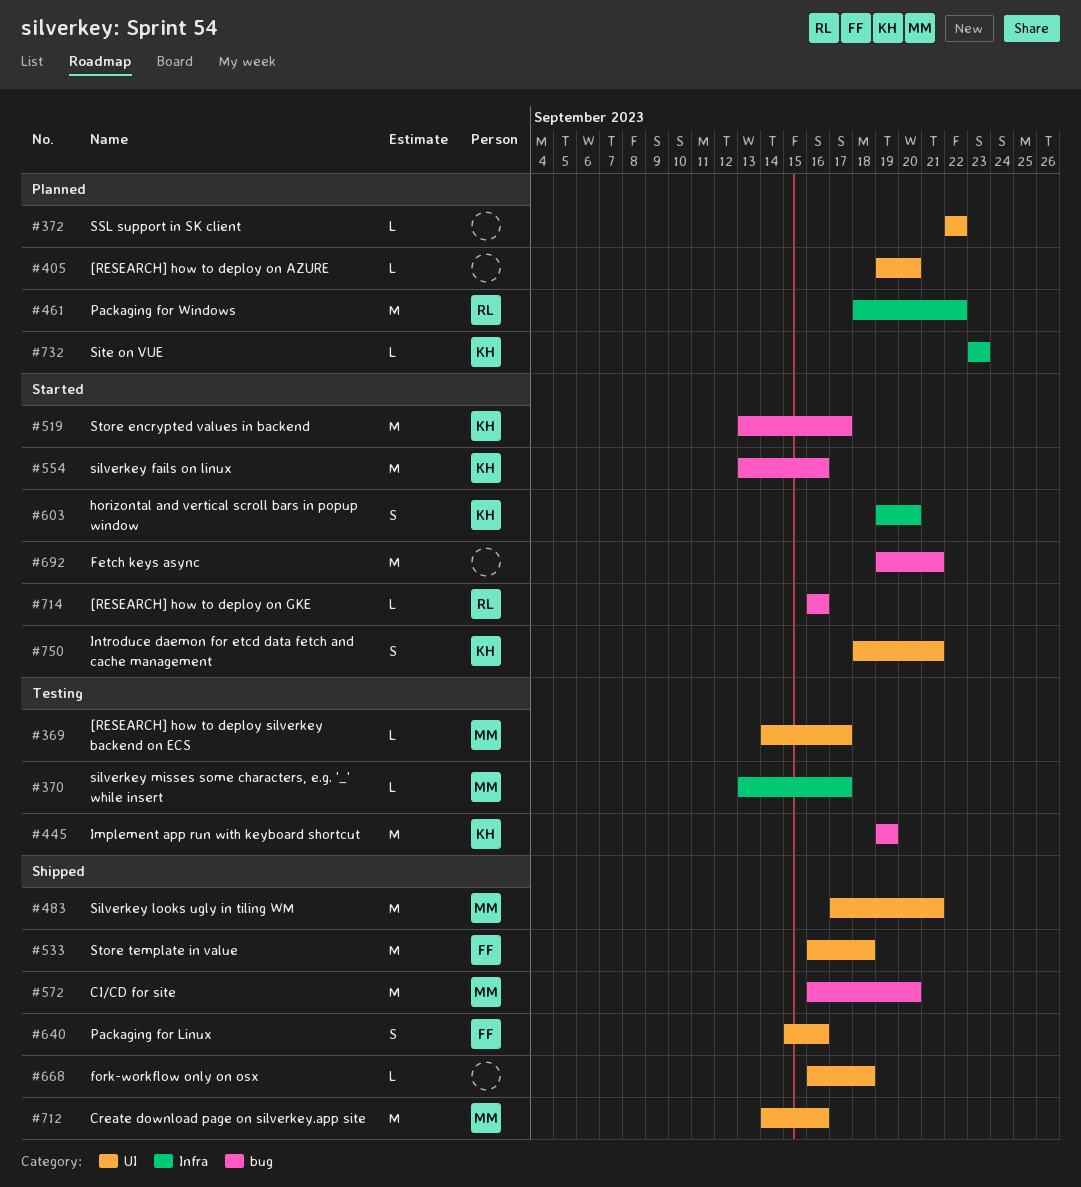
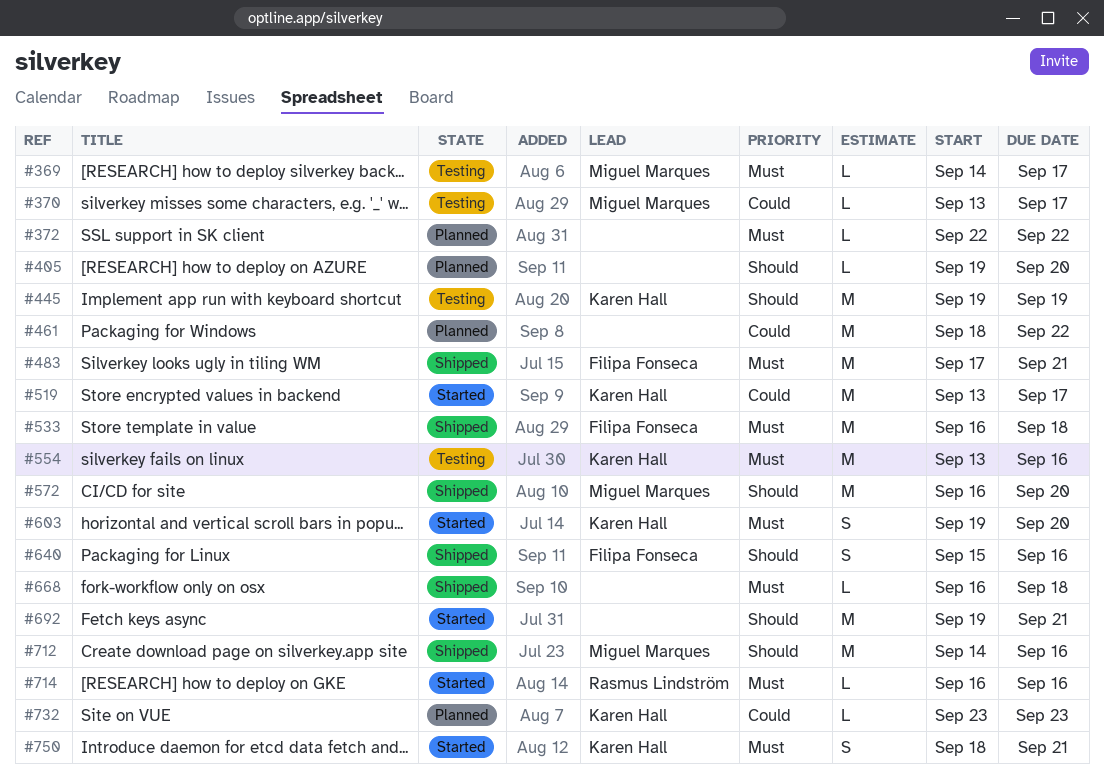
#461, owner: Rasmus Lindström -> none
#483, owner: Miguel Marques -> Filipa Fonseca
#554, status: Started -> Testing

